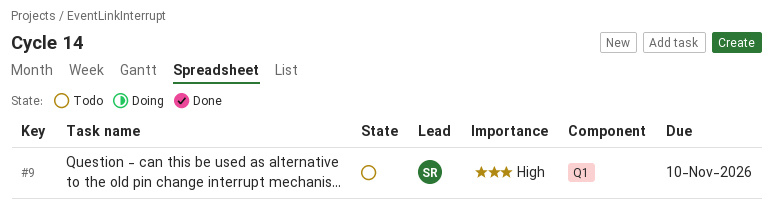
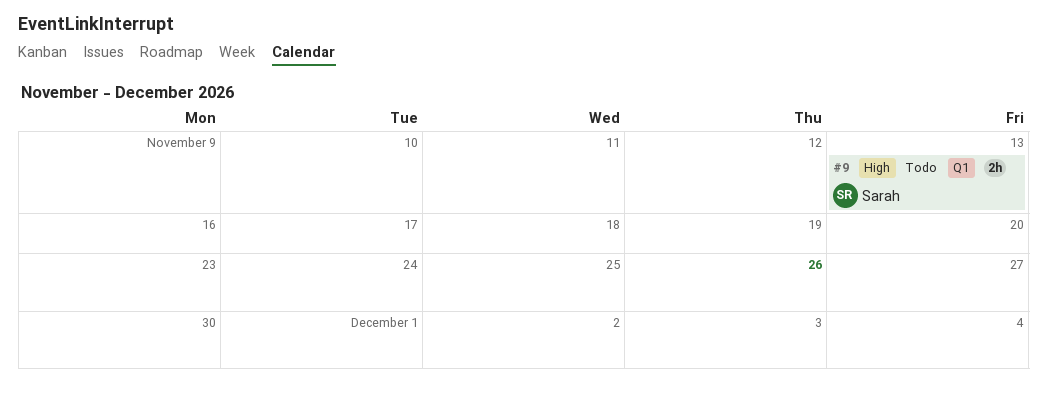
#9, due: Nov 10 -> Nov 13

